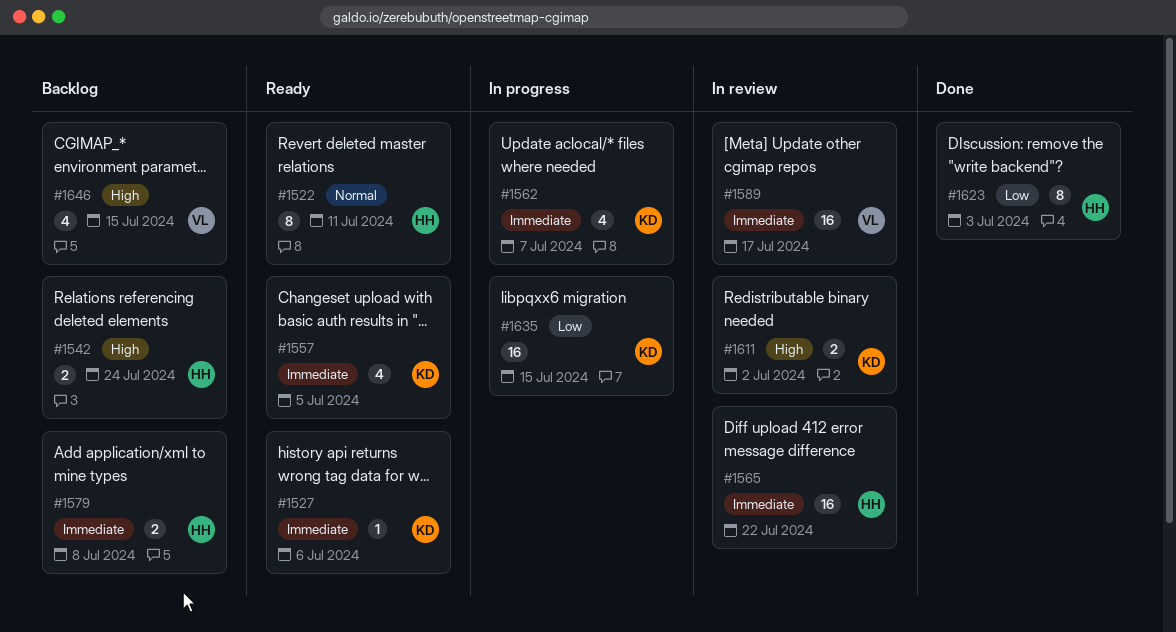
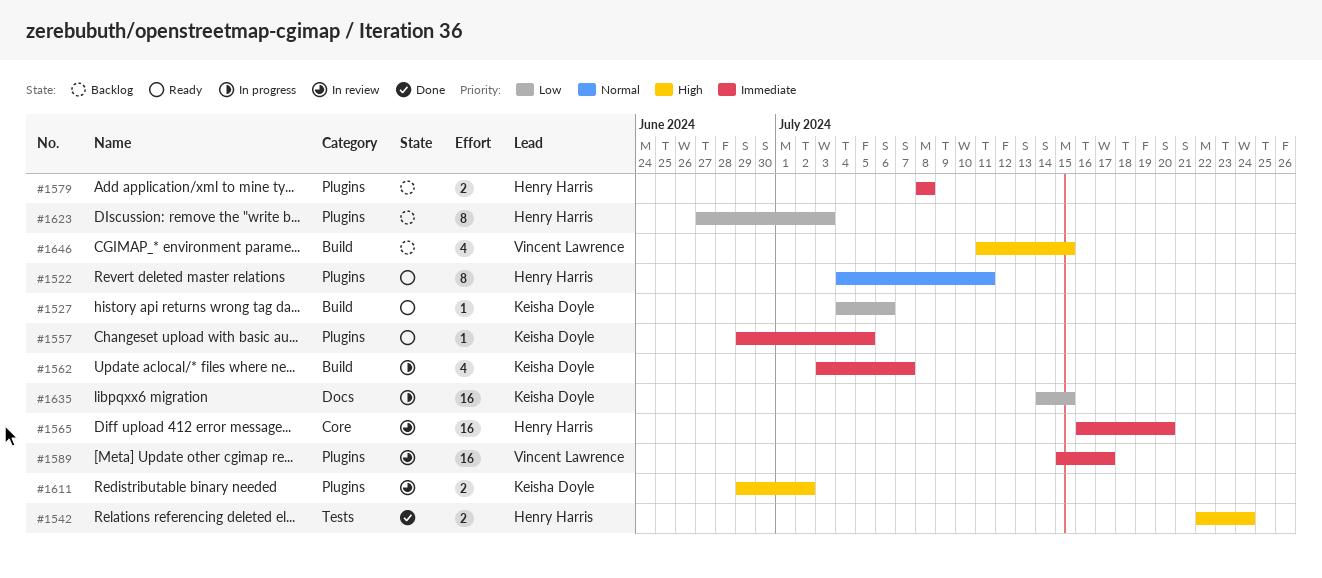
#1527, priority: Immediate -> Low
#1542, status: Backlog -> Done
#1557, estimate: 4 -> 1
#1565, due: Jul 22 -> Jul 20
#1623, status: Done -> Backlog

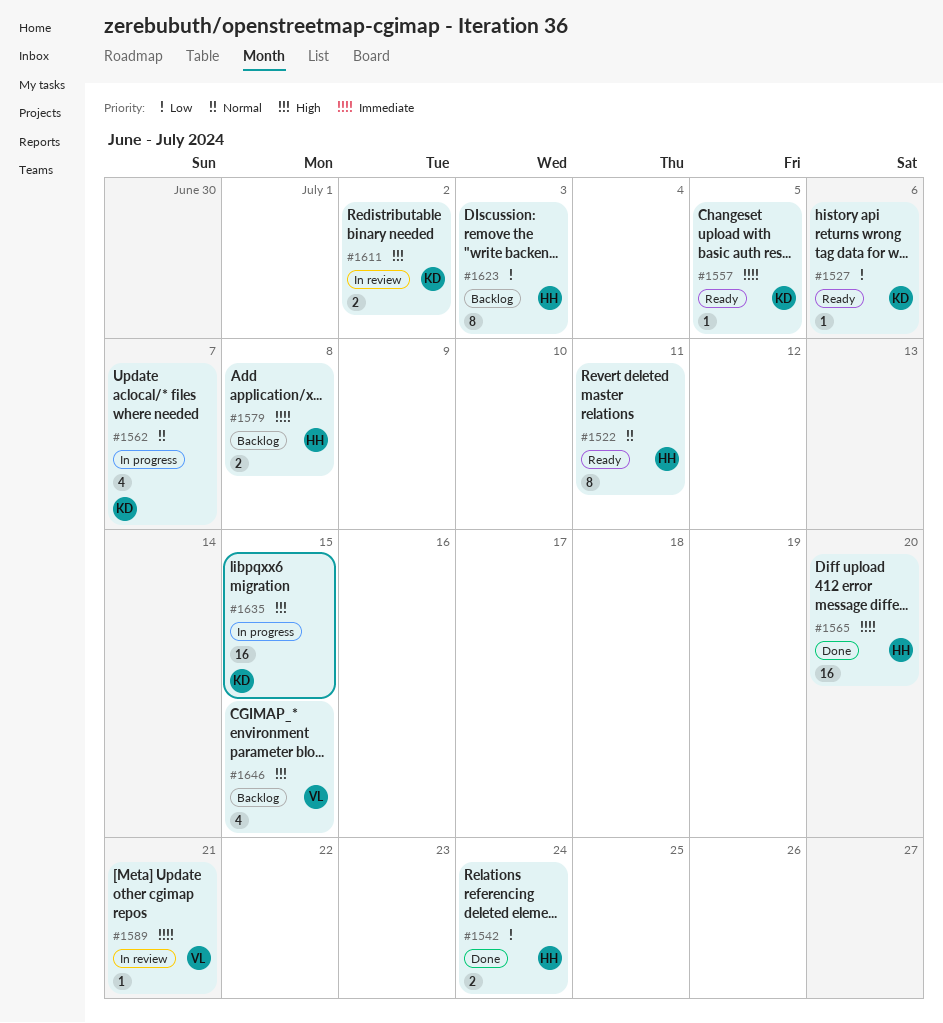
#1542, priority: High -> Low
#1562, priority: Immediate -> Normal
#1565, status: In review -> Done
#1589, estimate: 16 -> 1
#1589, due: Jul 17 -> Jul 21
#1635, priority: Low -> High

